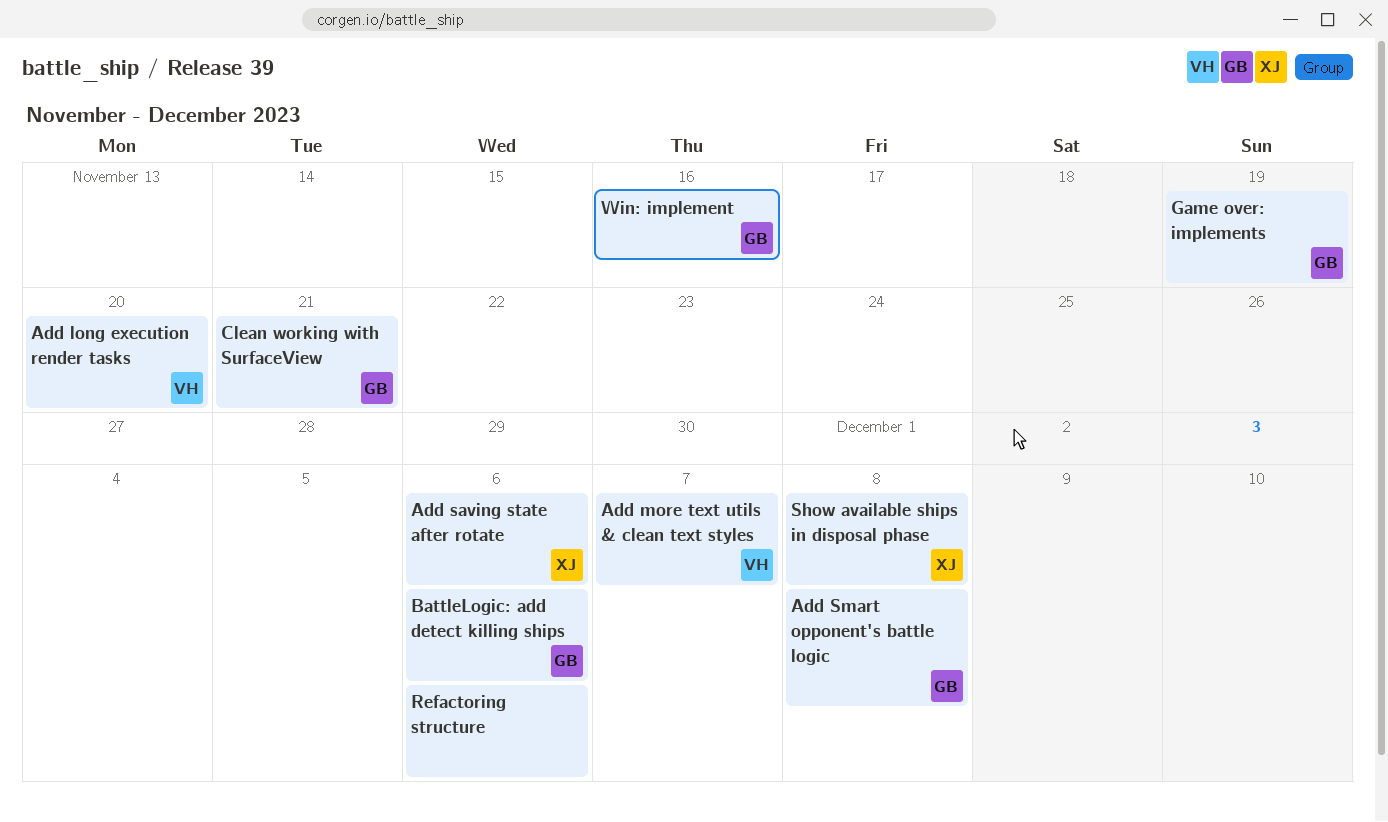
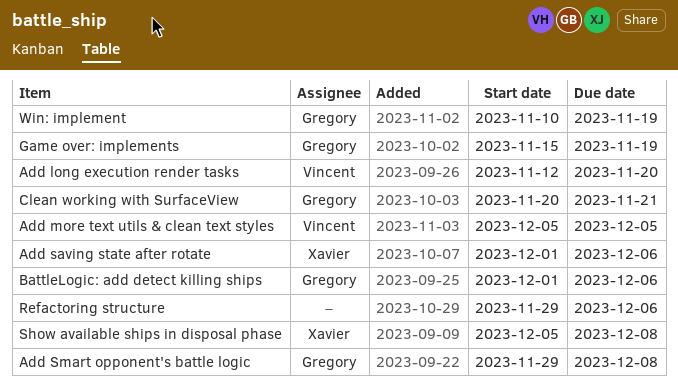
Add more text utils & clean text styles, due: Dec 7 -> Dec 5
Win: implement, due: Nov 16 -> Nov 19

